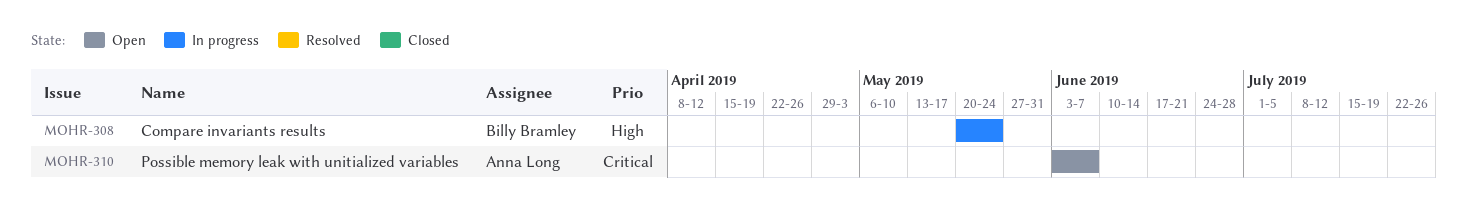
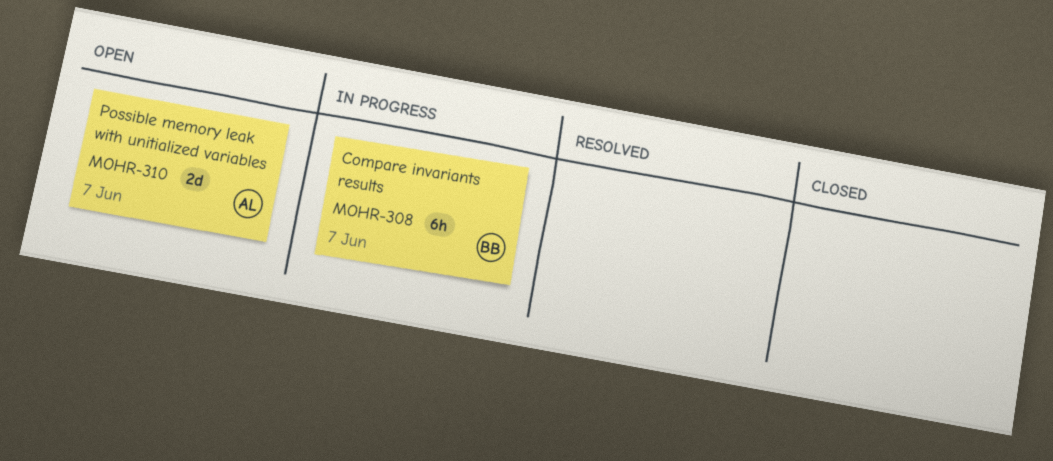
MOHR-308, due: May 24 -> Jun 7

